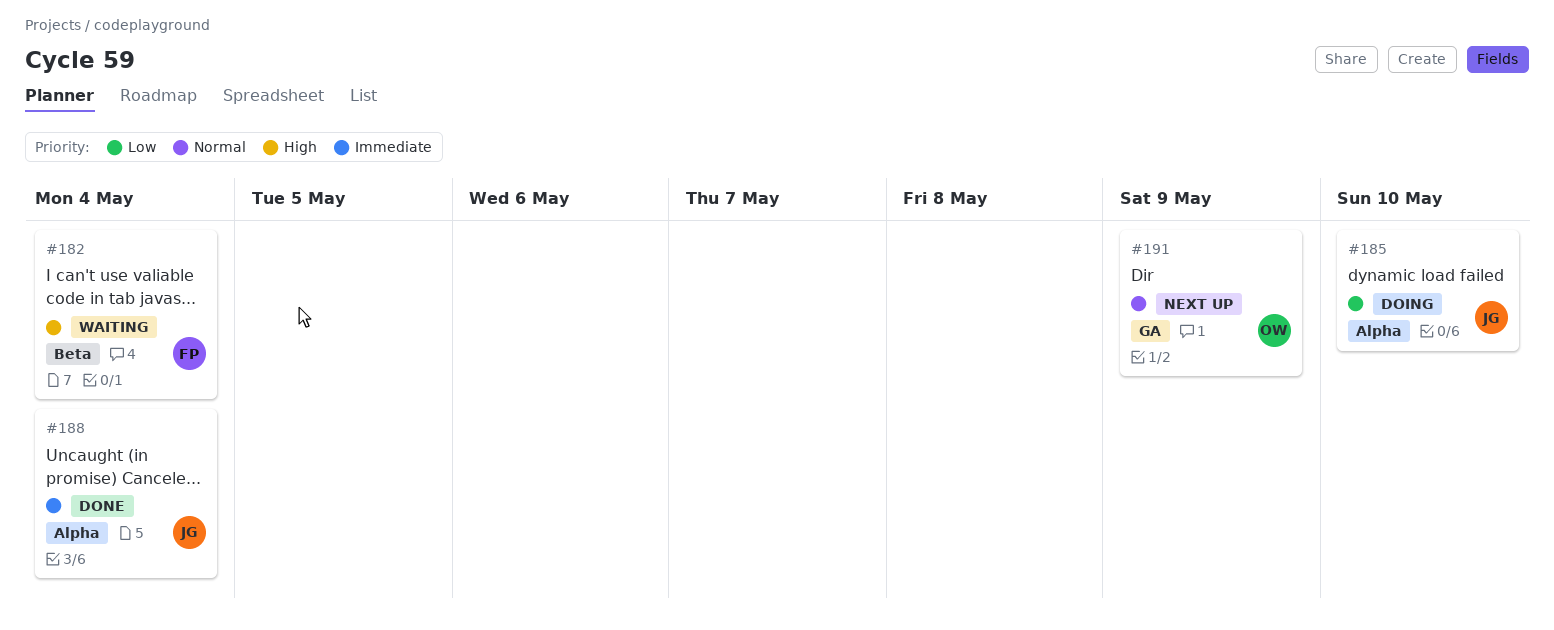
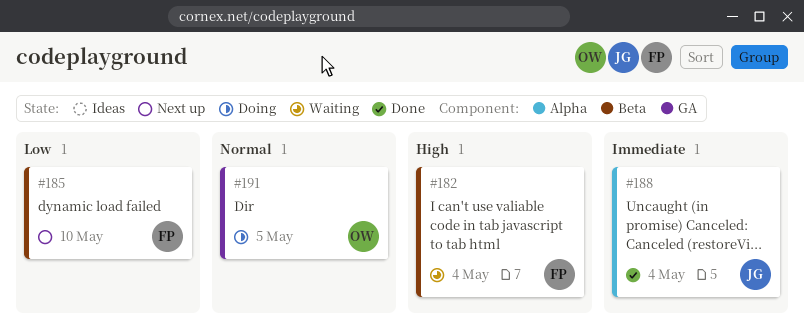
#185, status: Doing -> Next up
#185, owner: JG -> FP
#185, label: Alpha -> Beta
#191, status: Next up -> Doing
#191, due: May 9 -> May 5

